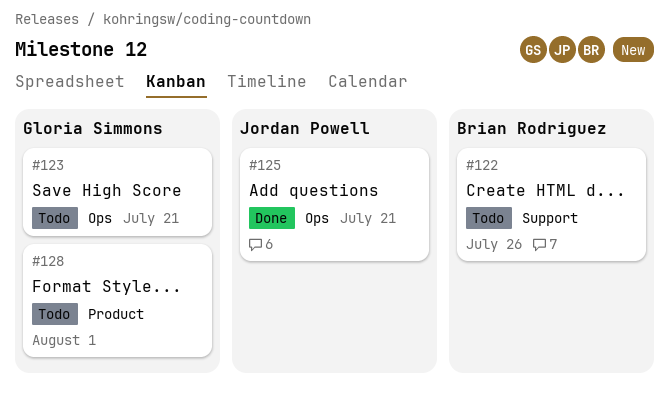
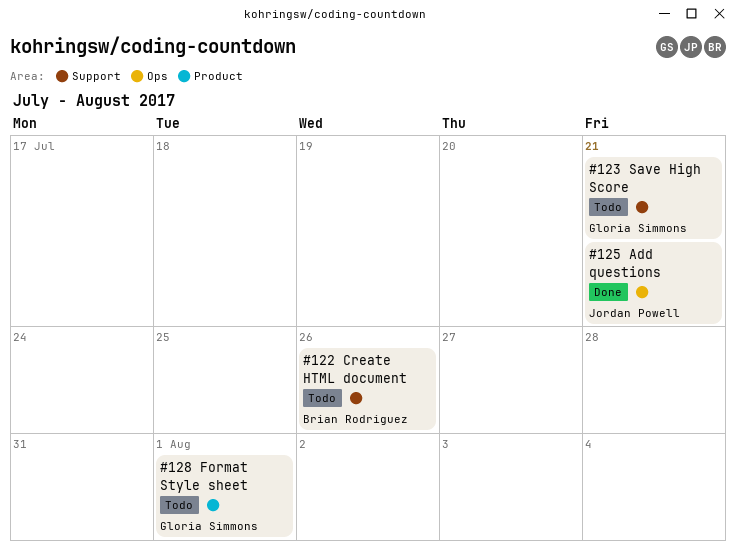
#123, label: Ops -> Support

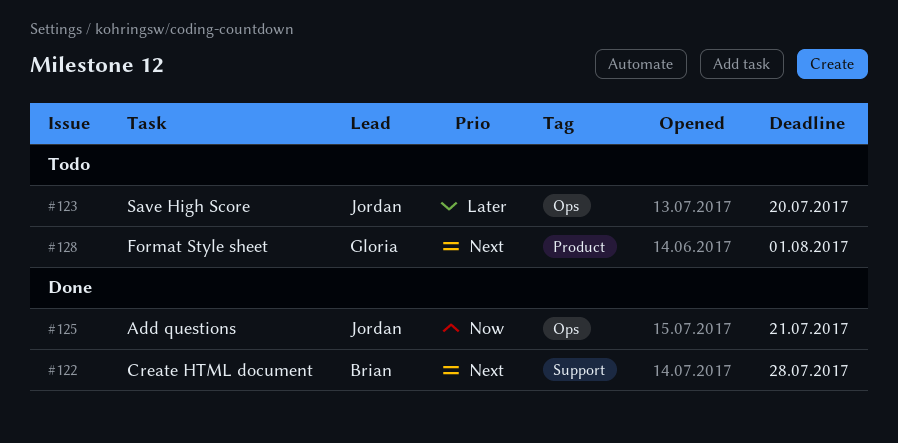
#122, status: Todo -> Done
#122, due: Jul 26 -> Jul 28
#123, owner: Gloria Simmons -> Jordan Powell
#123, label: Support -> Ops
#123, due: Jul 21 -> Jul 20

